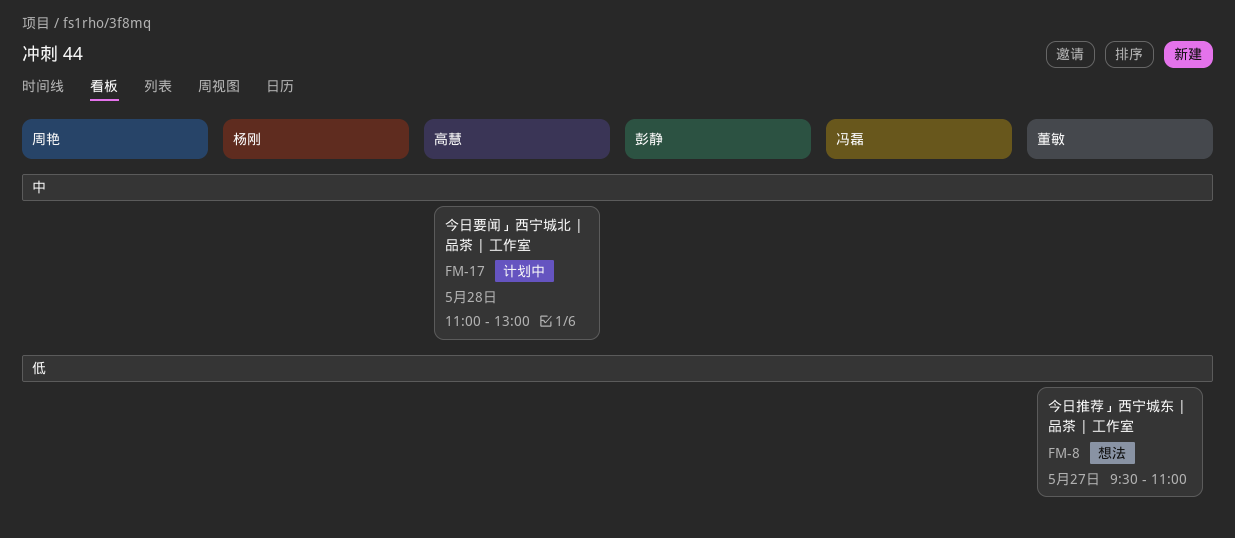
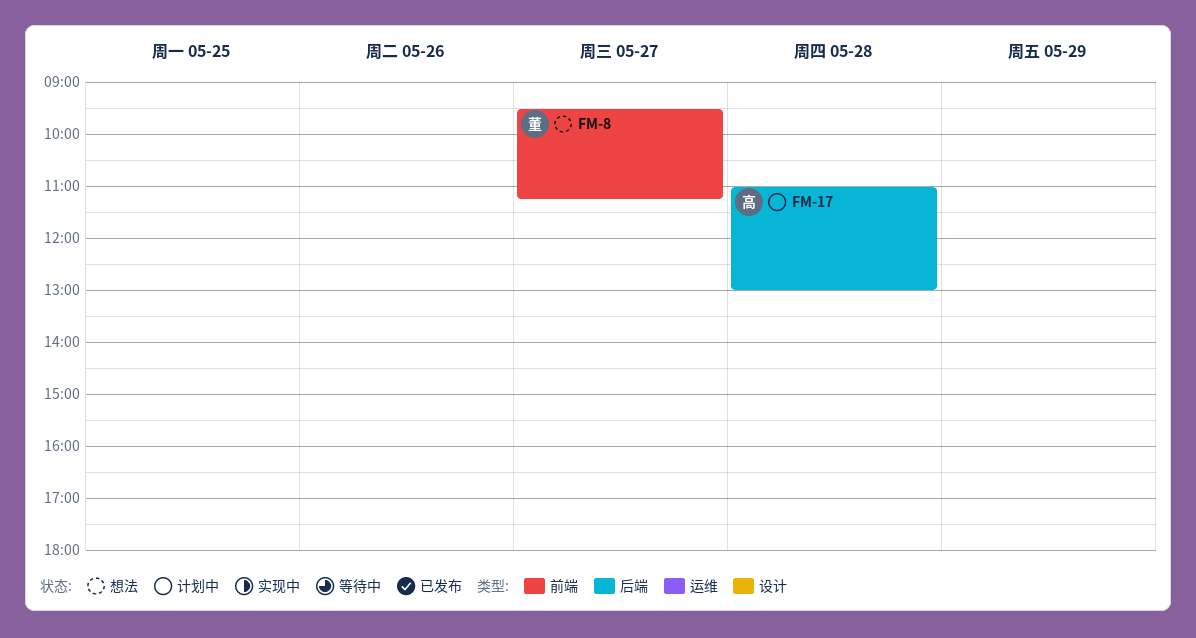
FM-8, ends: 11:00 -> 11:15

